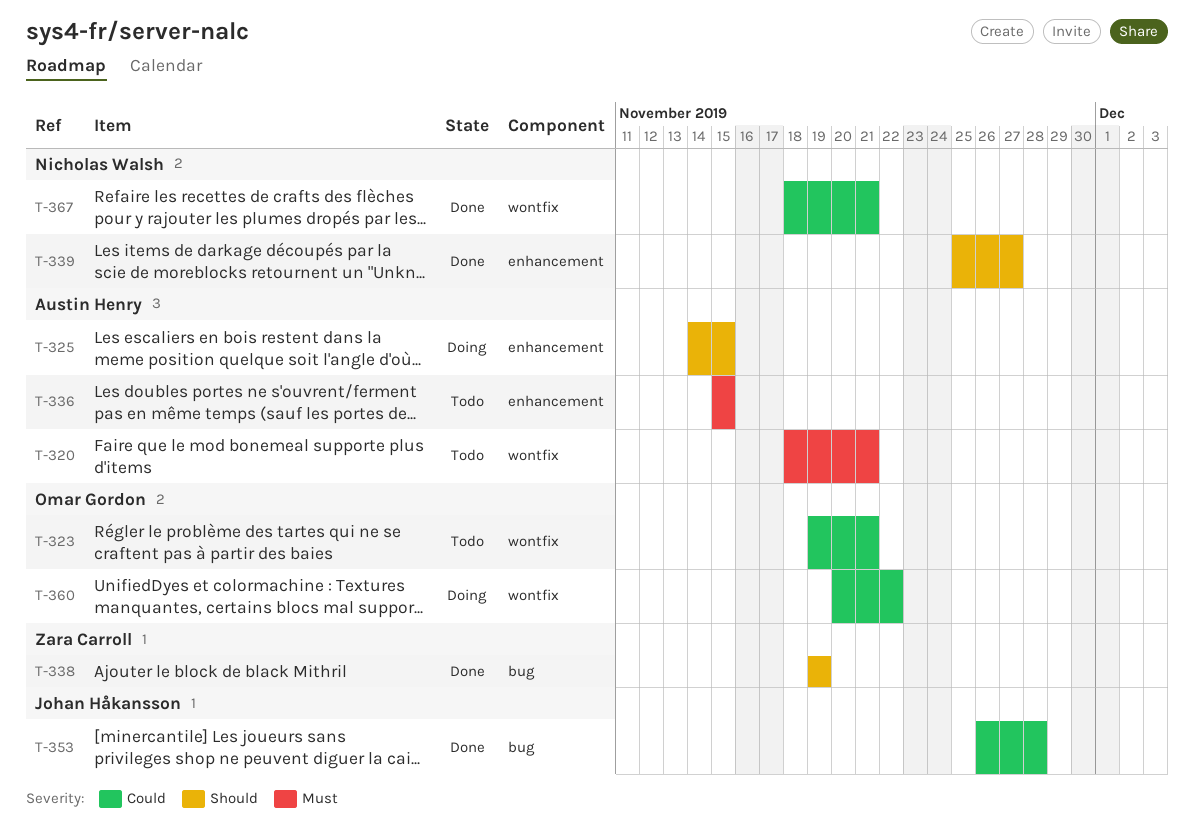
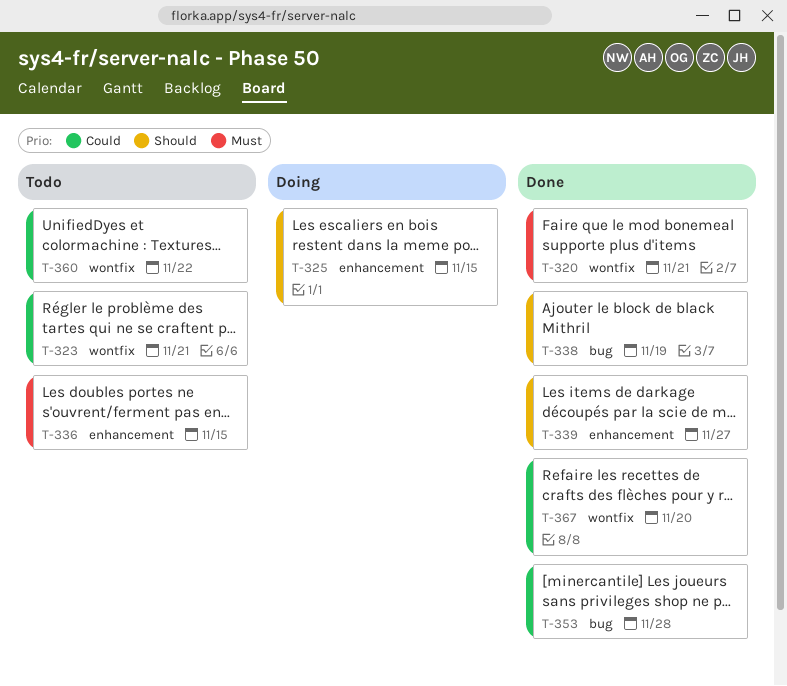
T-320, status: Todo -> Done
T-360, status: Doing -> Todo
T-367, due: Nov 21 -> Nov 20

